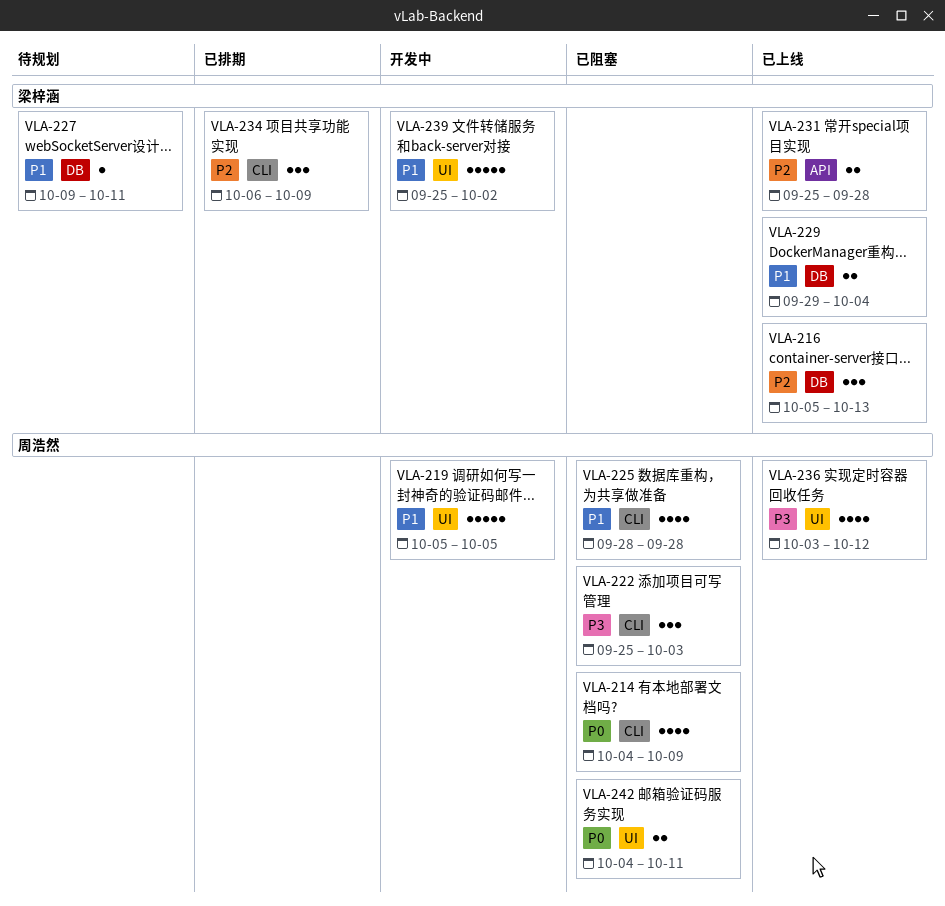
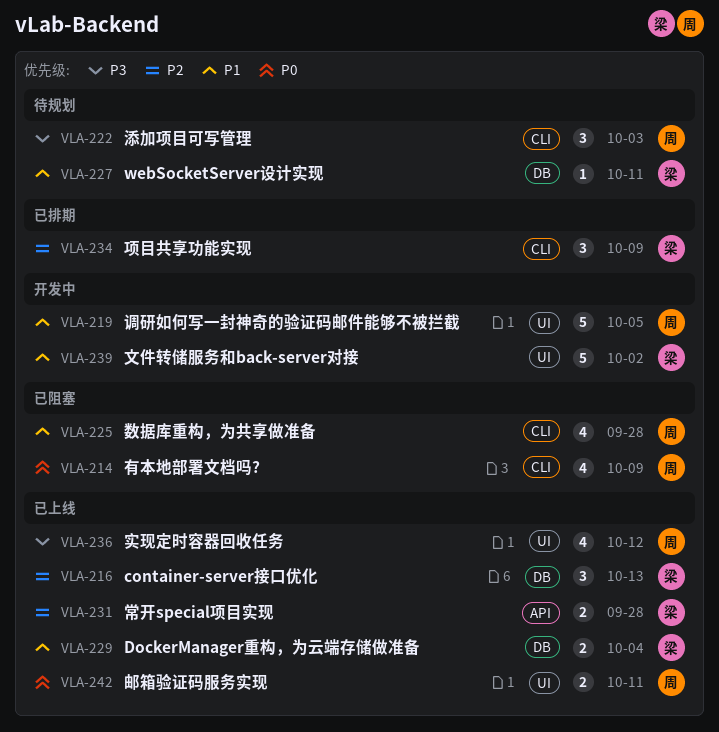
VLA-222, status: 已阻塞 -> 待规划
VLA-242, status: 已阻塞 -> 已上线

